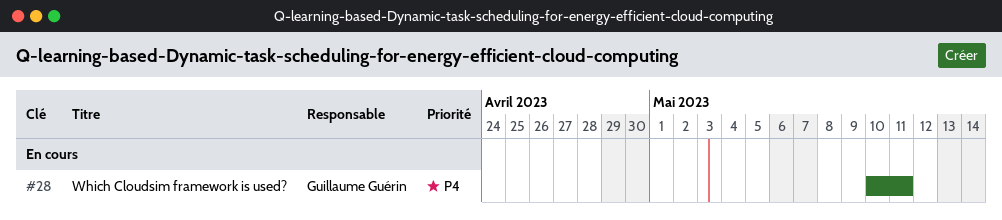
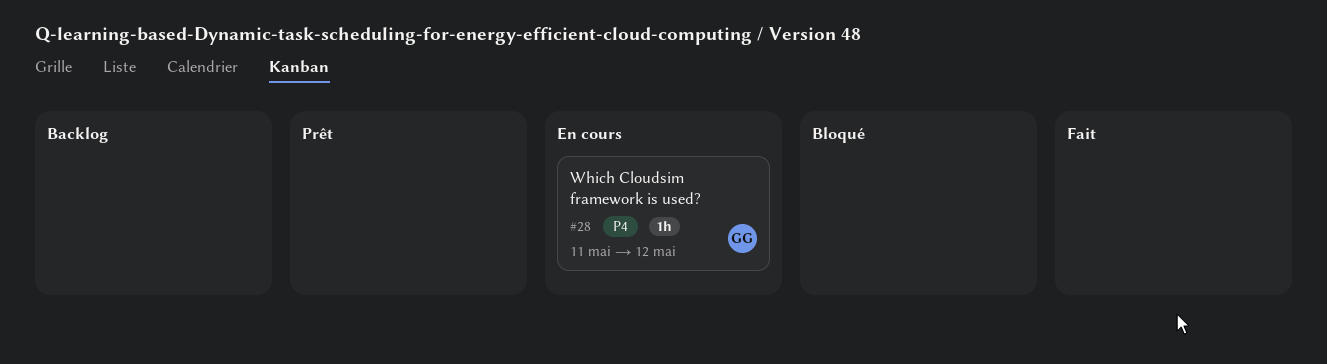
#28, start: May 10 -> May 11
#28, due: May 11 -> May 12

